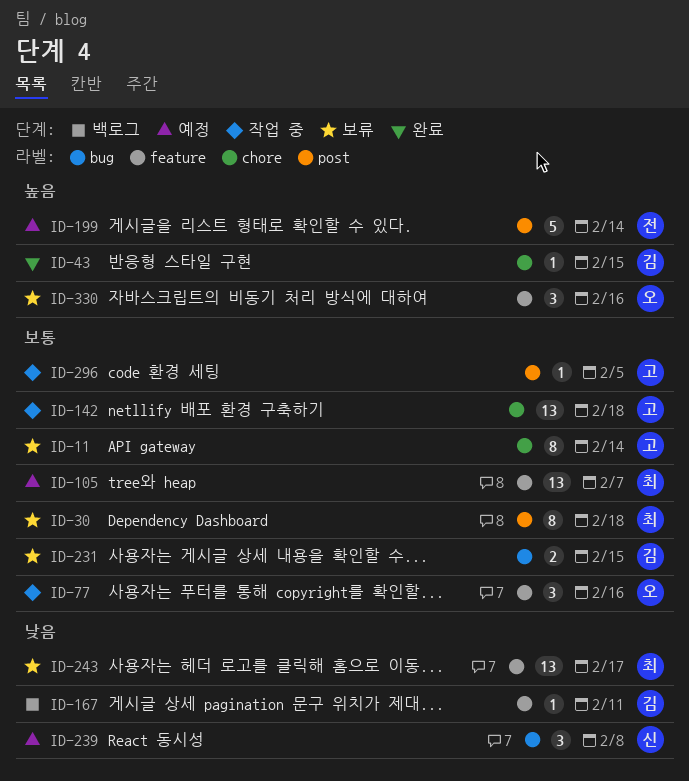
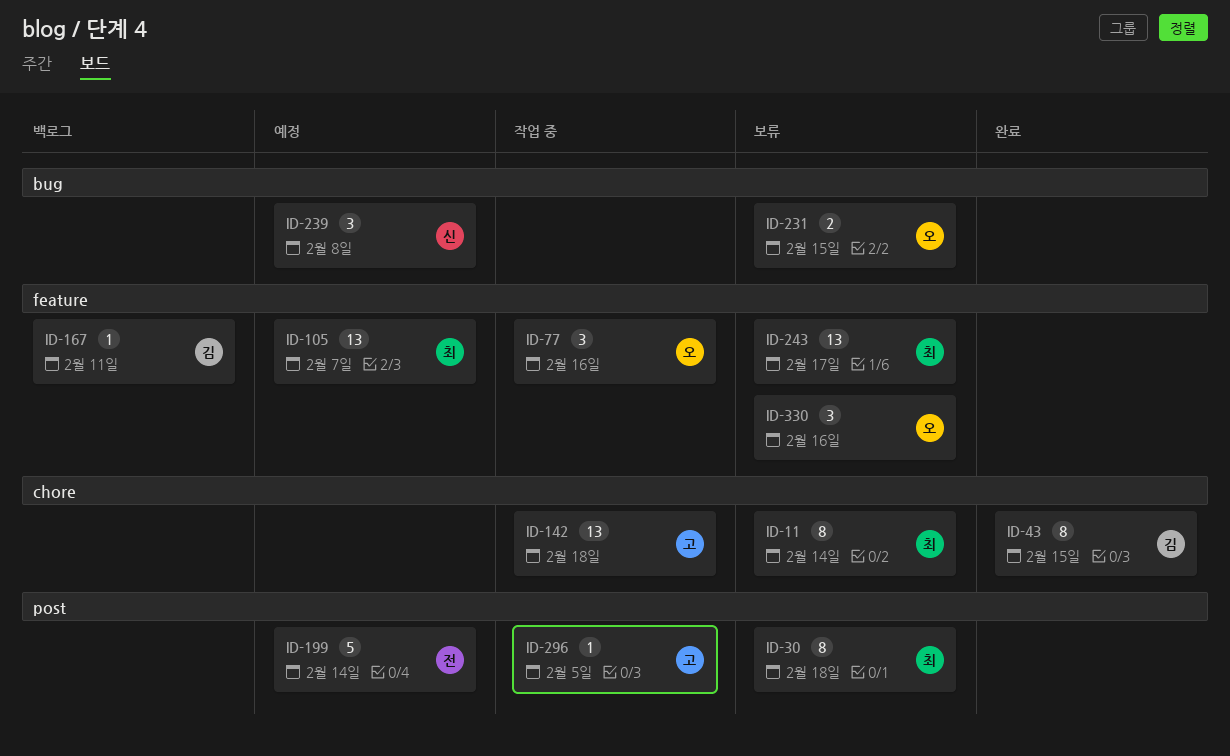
ID-11, owner: 고 -> 최
ID-43, estimate: 1 -> 8
ID-231, owner: 김 -> 오

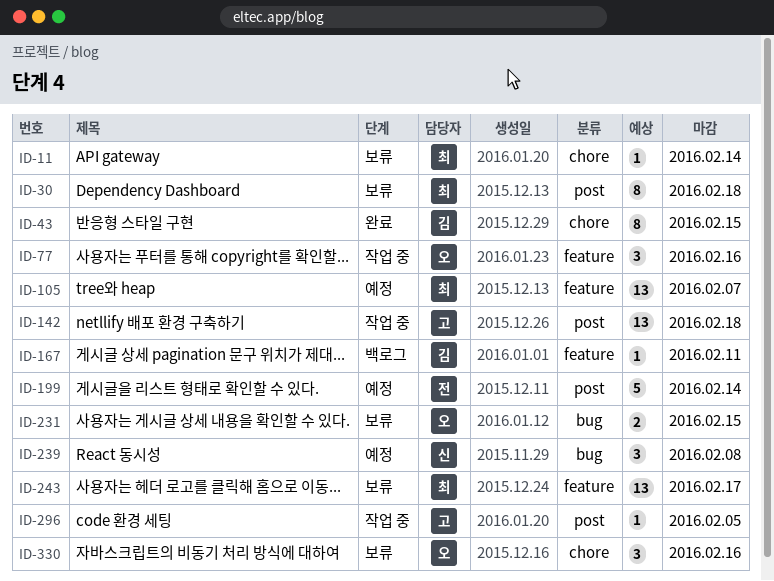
ID-11, estimate: 8 -> 1
ID-142, label: chore -> post
ID-330, label: feature -> chore

